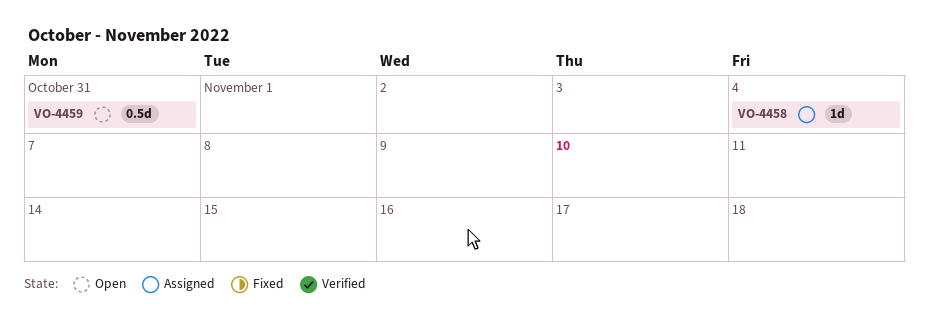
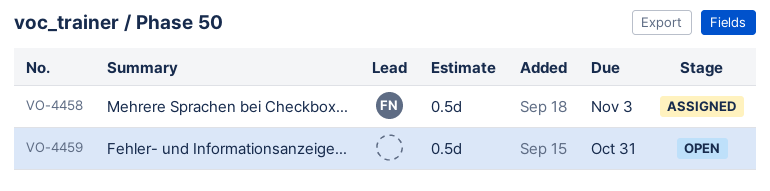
VO-4458, estimate: 1d -> 0.5d
VO-4458, due: Nov 4 -> Nov 3

